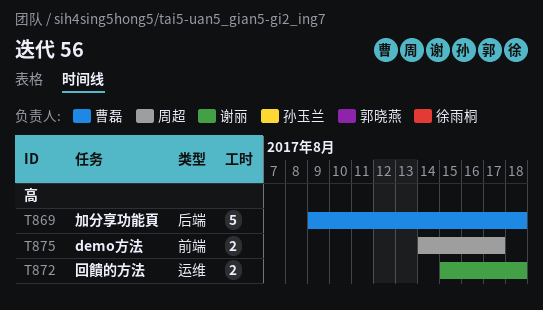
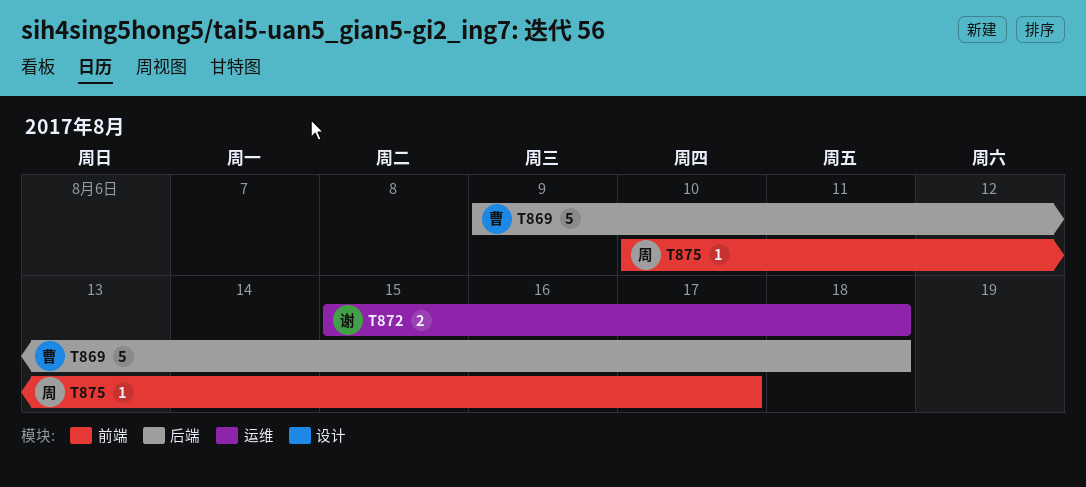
T875, estimate: 2 -> 1
T875, start: Aug 14 -> Aug 10

